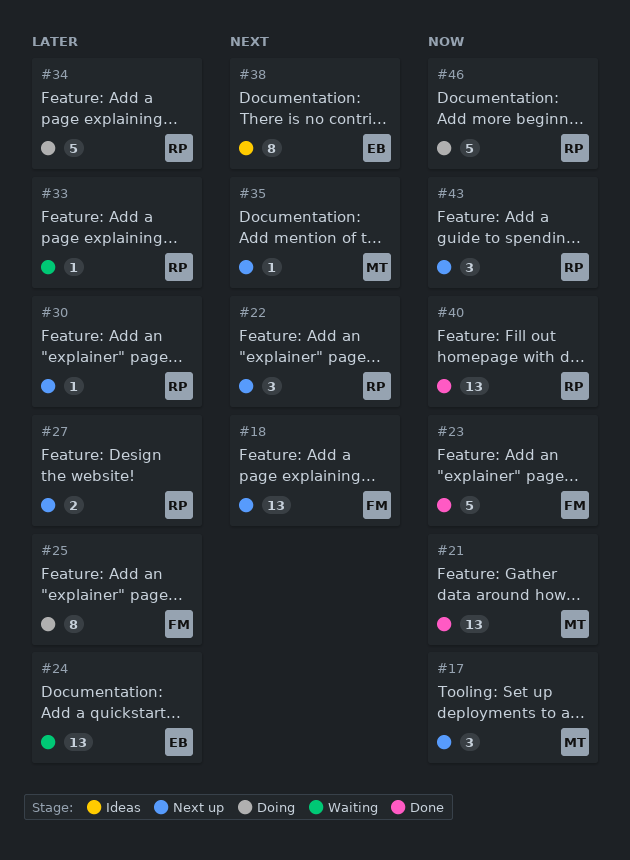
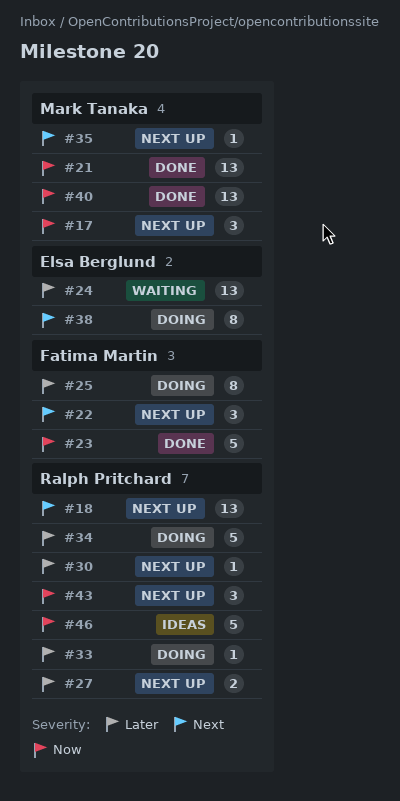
#18, owner: Fatima Martin -> Ralph Pritchard
#22, owner: Ralph Pritchard -> Fatima Martin
#33, status: Waiting -> Doing
#38, status: Ideas -> Doing
#40, owner: Ralph Pritchard -> Mark Tanaka
#46, status: Doing -> Ideas

